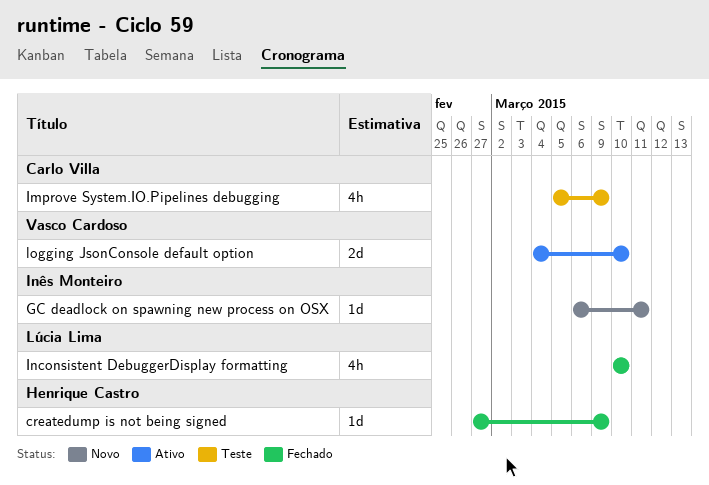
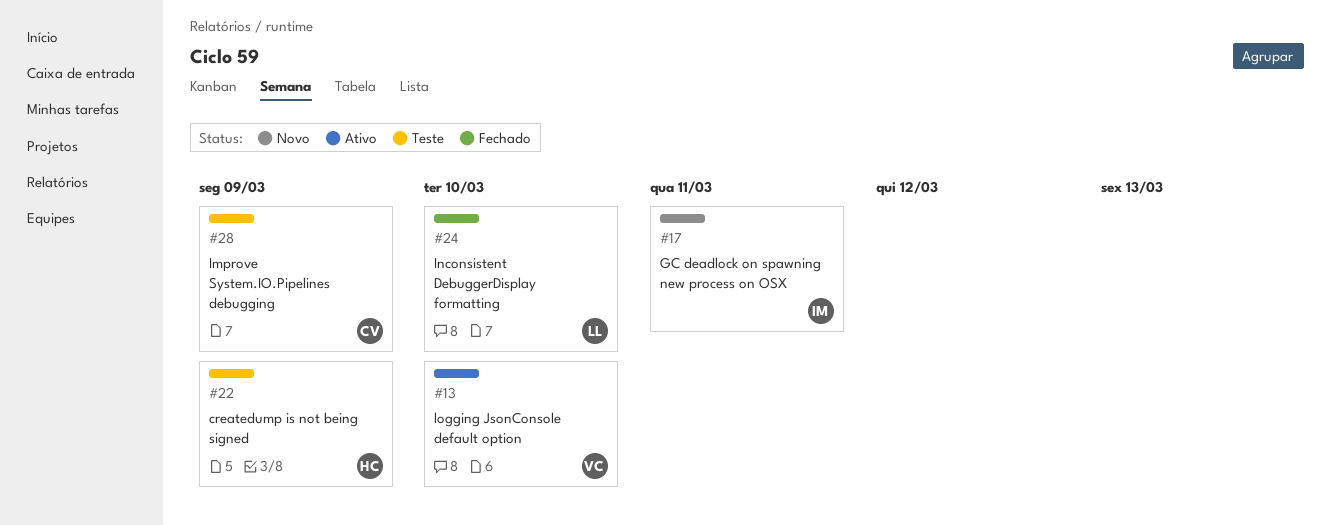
createdump is not being signed, status: Fechado -> Teste

